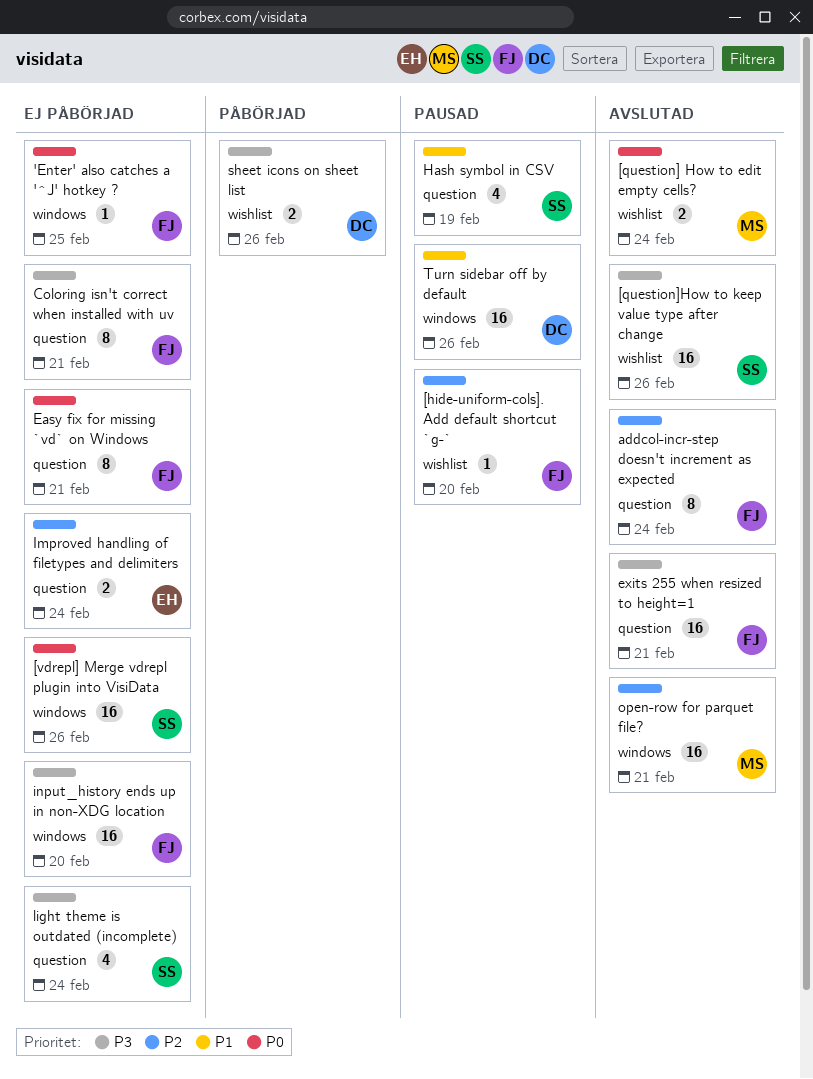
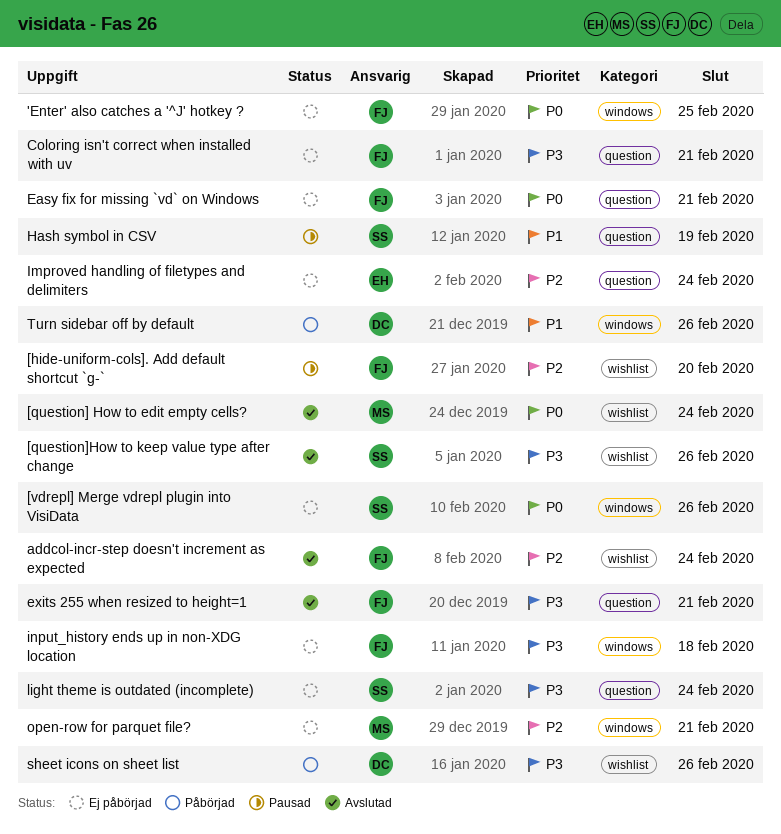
addcol-incr-step doesn't increment as expected, label: question -> wishlist
input_history ends up in non-XDG location, due: Feb 20 -> Feb 18
open-row for parquet file?, status: Avslutad -> Ej påbörjad
Turn sidebar off by default, status: Pausad -> Påbörjad

